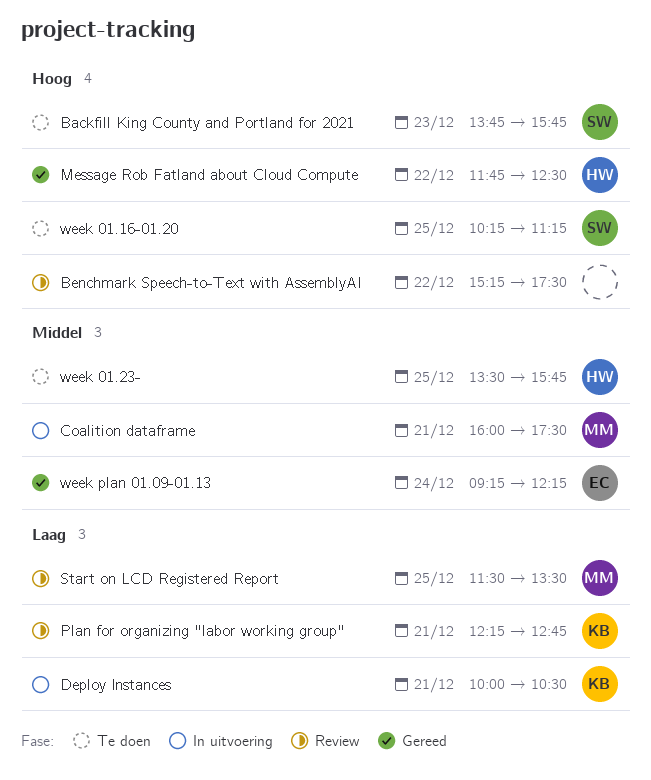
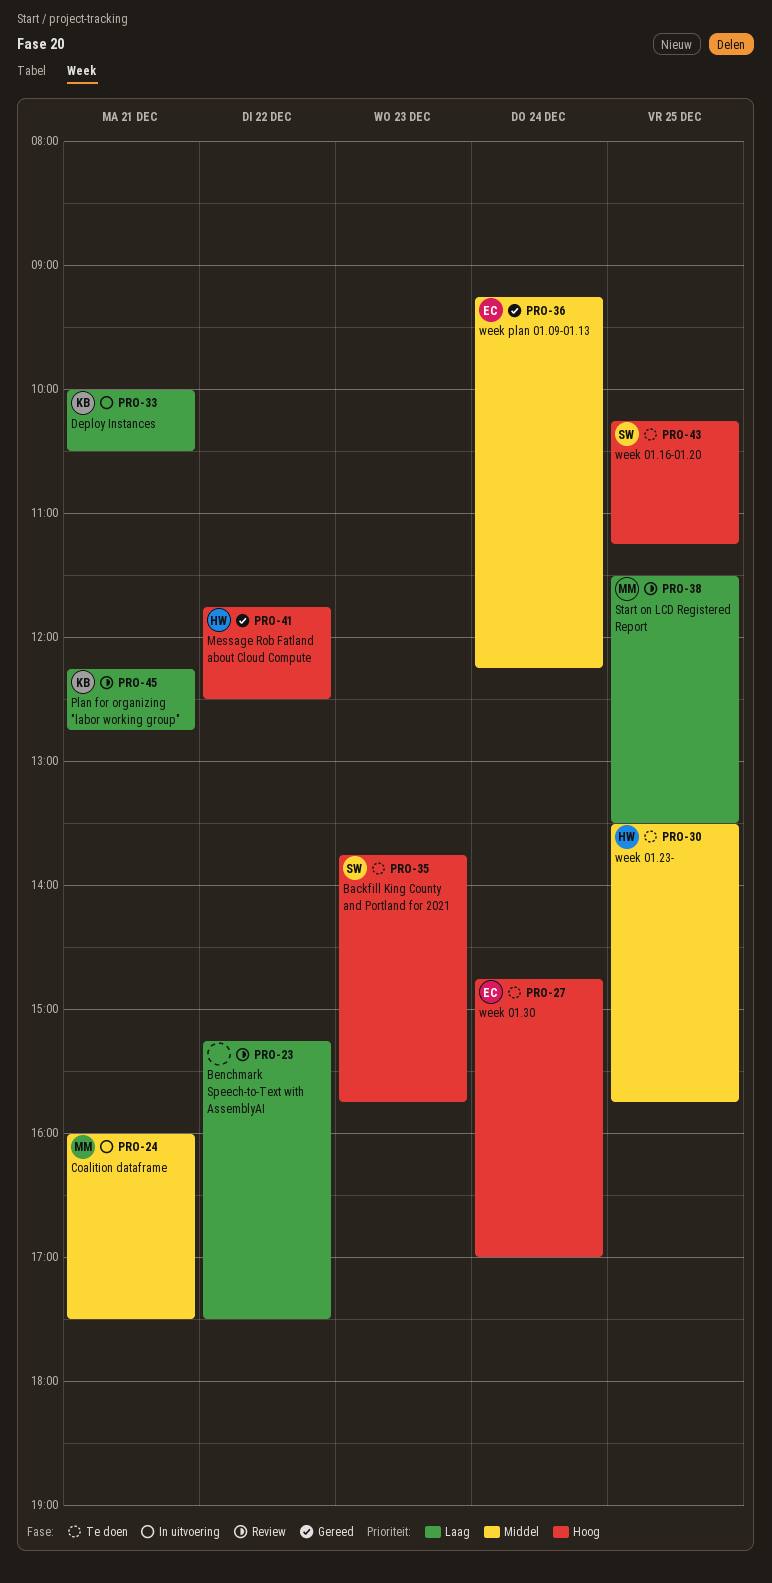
Benchmark Speech-to-Text with AssemblyAI, priority: Hoog -> Laag
week 01.30: none -> present

